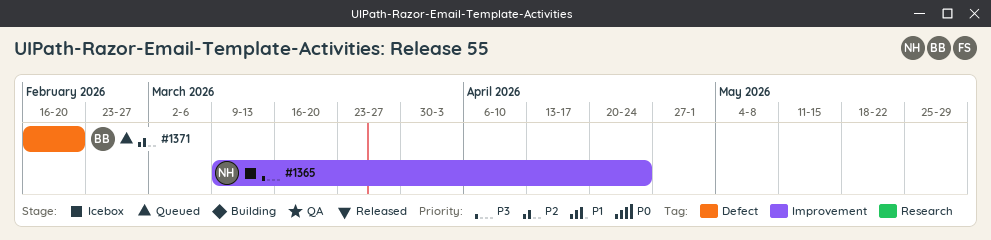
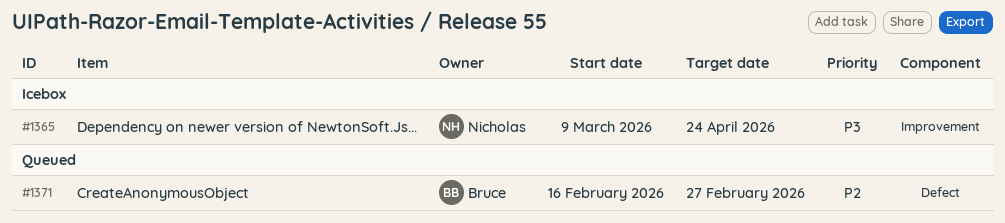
#1371, due: Feb 20 -> Feb 27

